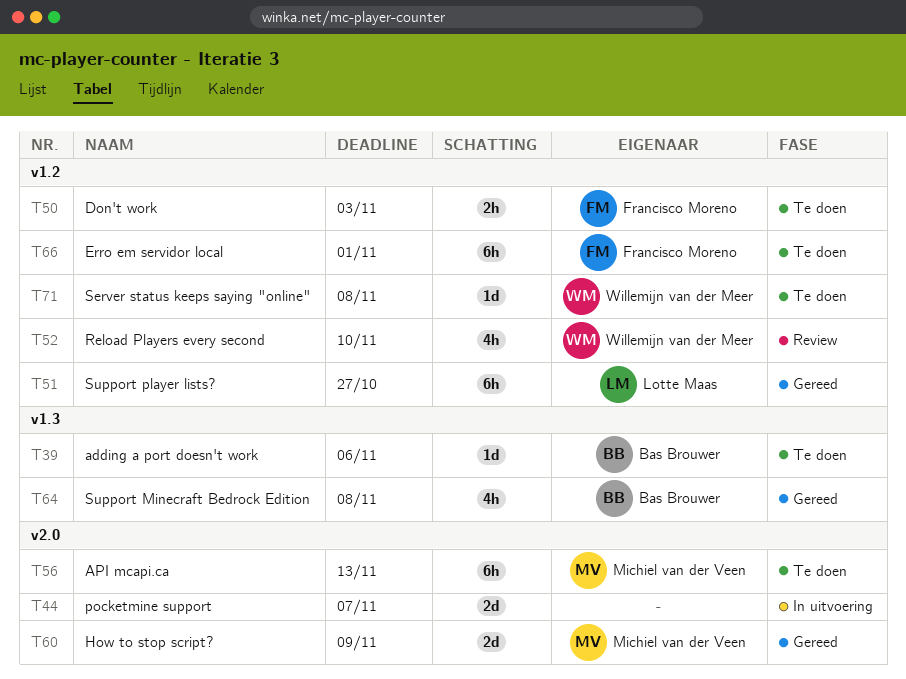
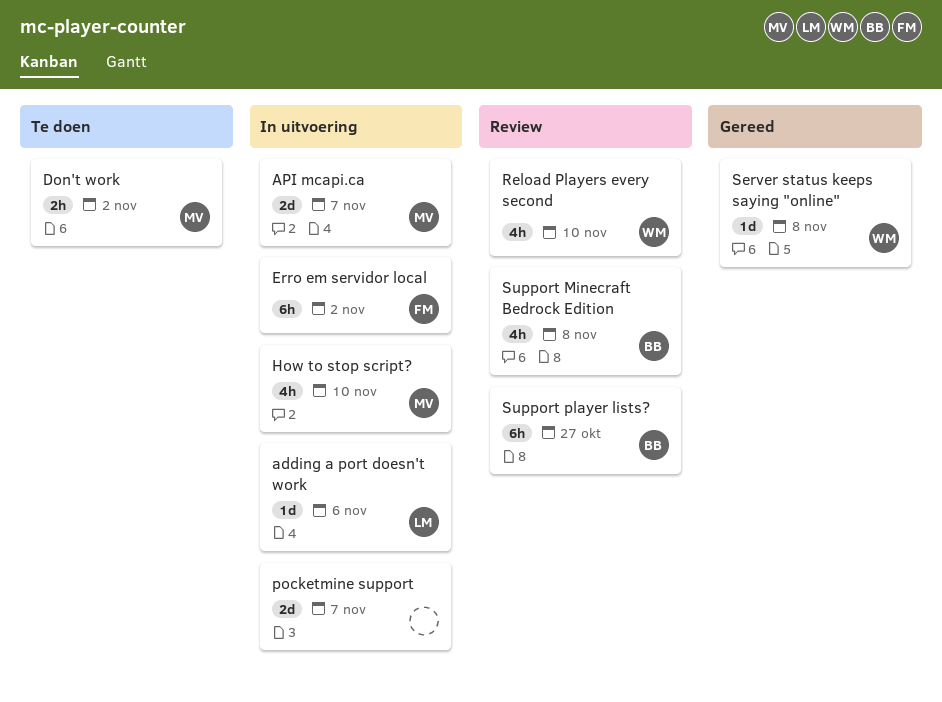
adding a port doesn't work, status: Te doen -> In uitvoering
adding a port doesn't work, owner: Bas Brouwer -> Lotte Maas
API mcapi.ca, status: Te doen -> In uitvoering
API mcapi.ca, estimate: 6h -> 2d
API mcapi.ca, due: Nov 13 -> Nov 7
Don't work, owner: Francisco Moreno -> Michiel van der Veen
Don't work, due: Nov 3 -> Nov 2
Erro em servidor local, status: Te doen -> In uitvoering
Erro em servidor local, due: Nov 1 -> Nov 2
How to stop script?, status: Gereed -> In uitvoering
How to stop script?, estimate: 2d -> 4h
How to stop script?, due: Nov 9 -> Nov 10
Server status keeps saying "online", status: Te doen -> Gereed
Support Minecraft Bedrock Edition, status: Gereed -> Review
Support player lists?, status: Gereed -> Review
Support player lists?, owner: Lotte Maas -> Bas Brouwer

